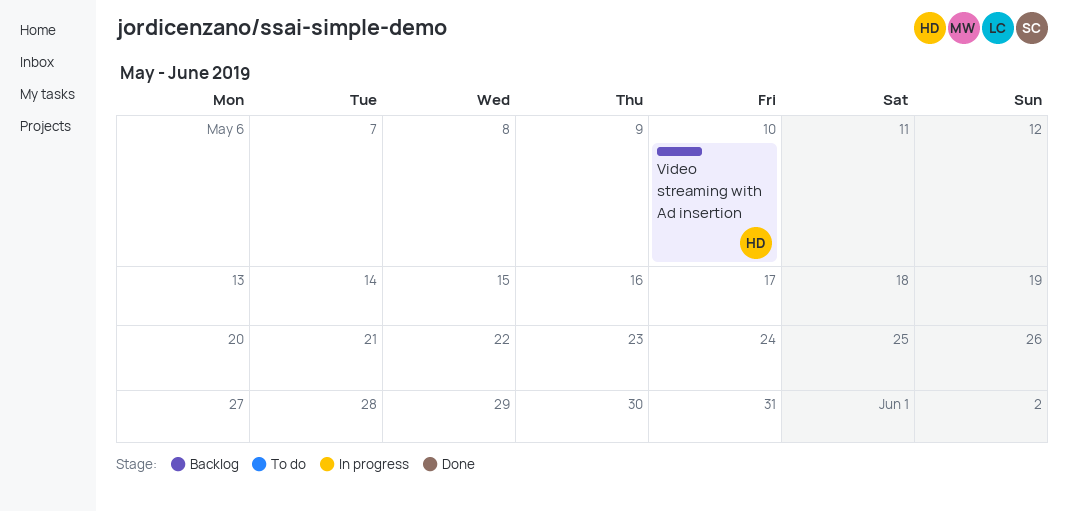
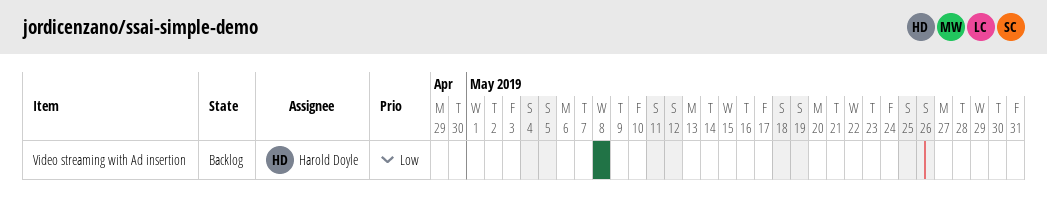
Video streaming with Ad insertion, due: May 10 -> May 8

